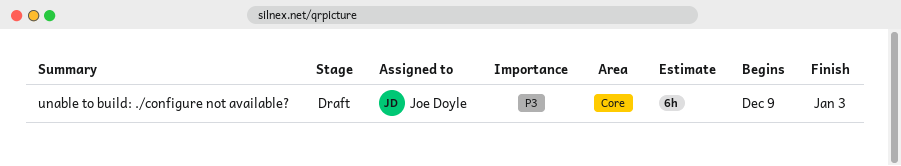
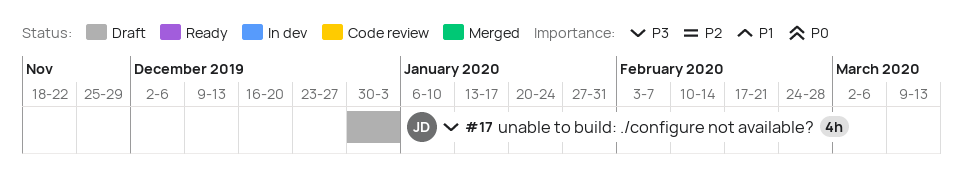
unable to build: ./configure not available?, estimate: 6h -> 4h
unable to build: ./configure not available?, start: Dec 9 -> Dec 30

